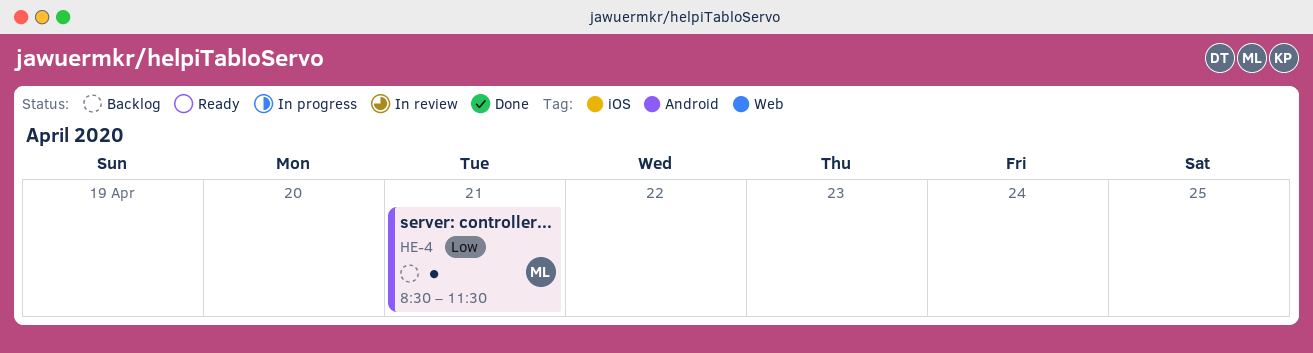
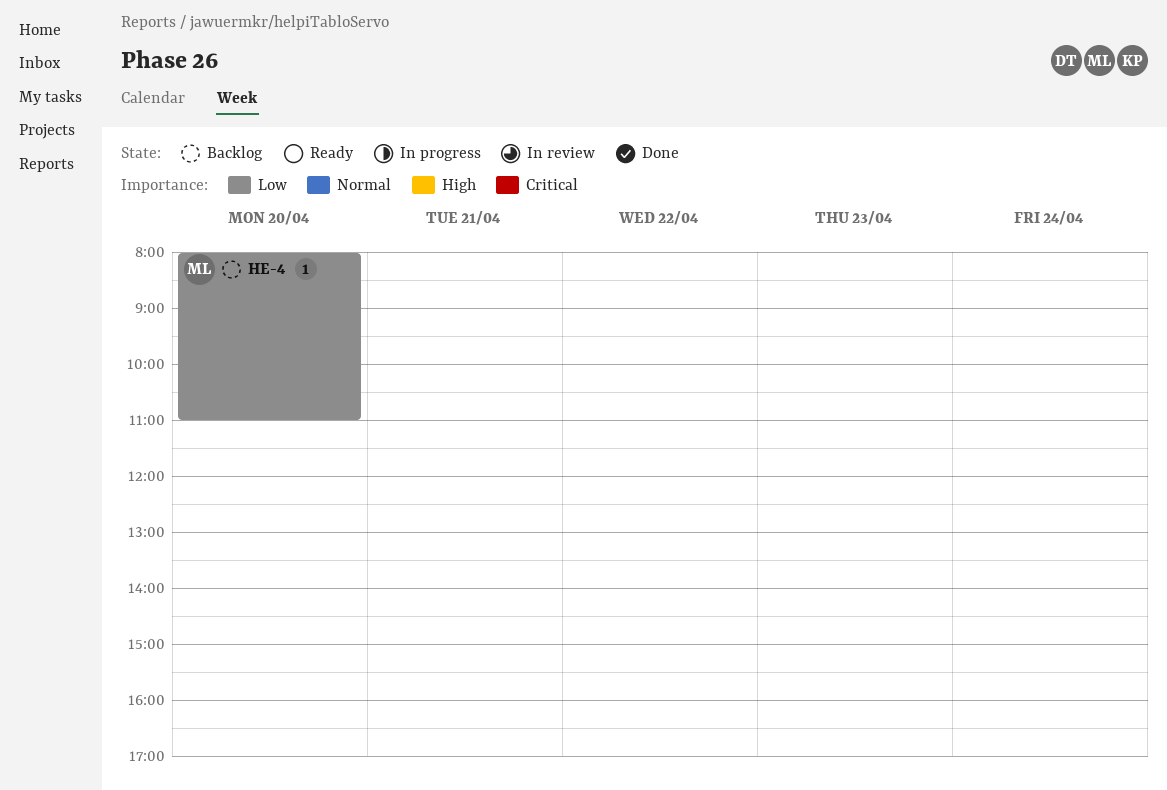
HE-4, day: Apr 21 -> Apr 20
HE-4, begins: 08:30 -> 08:00
HE-4, ends: 11:30 -> 11:00

